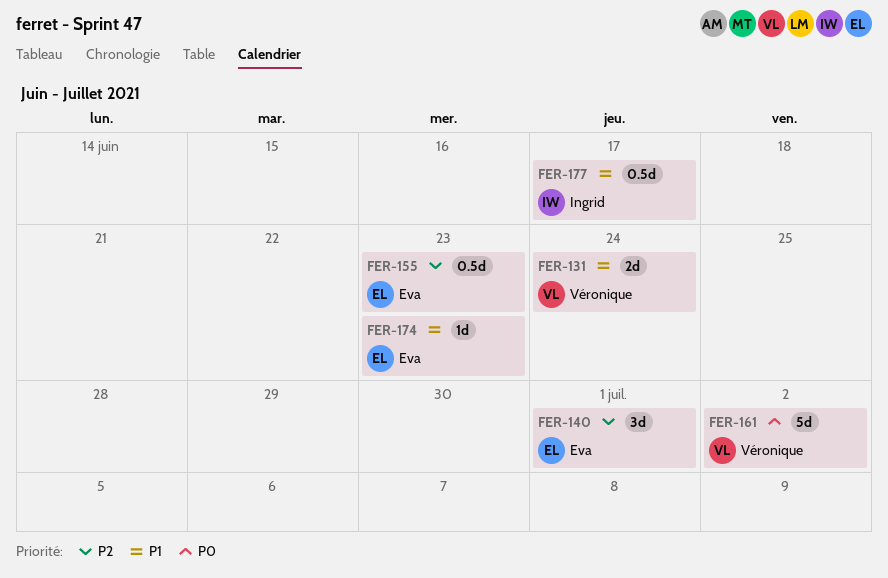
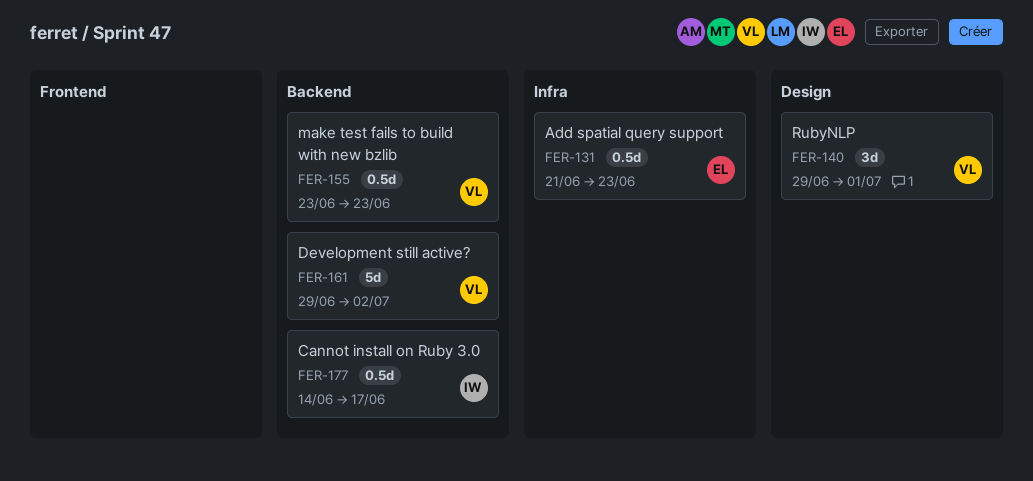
FER-131, owner: Véronique -> Eva
FER-131, estimate: 2d -> 0.5d
FER-131, due: Jun 24 -> Jun 23
FER-140, owner: Eva -> Véronique
FER-155, owner: Eva -> Véronique
FER-174: present -> none

